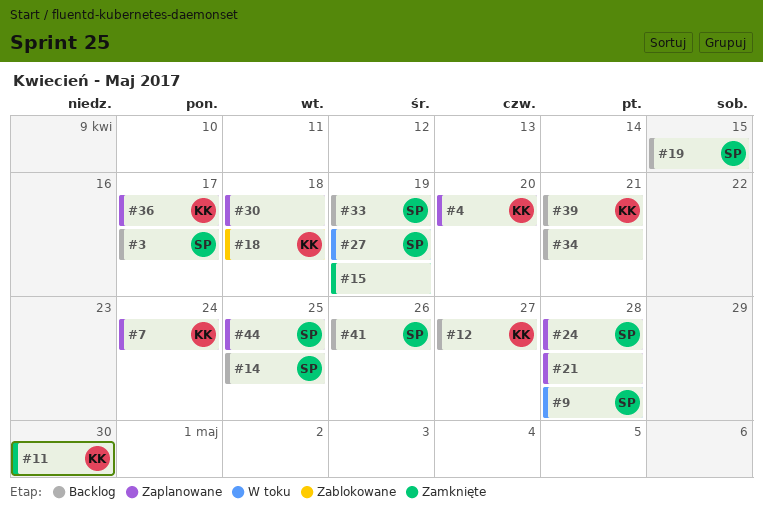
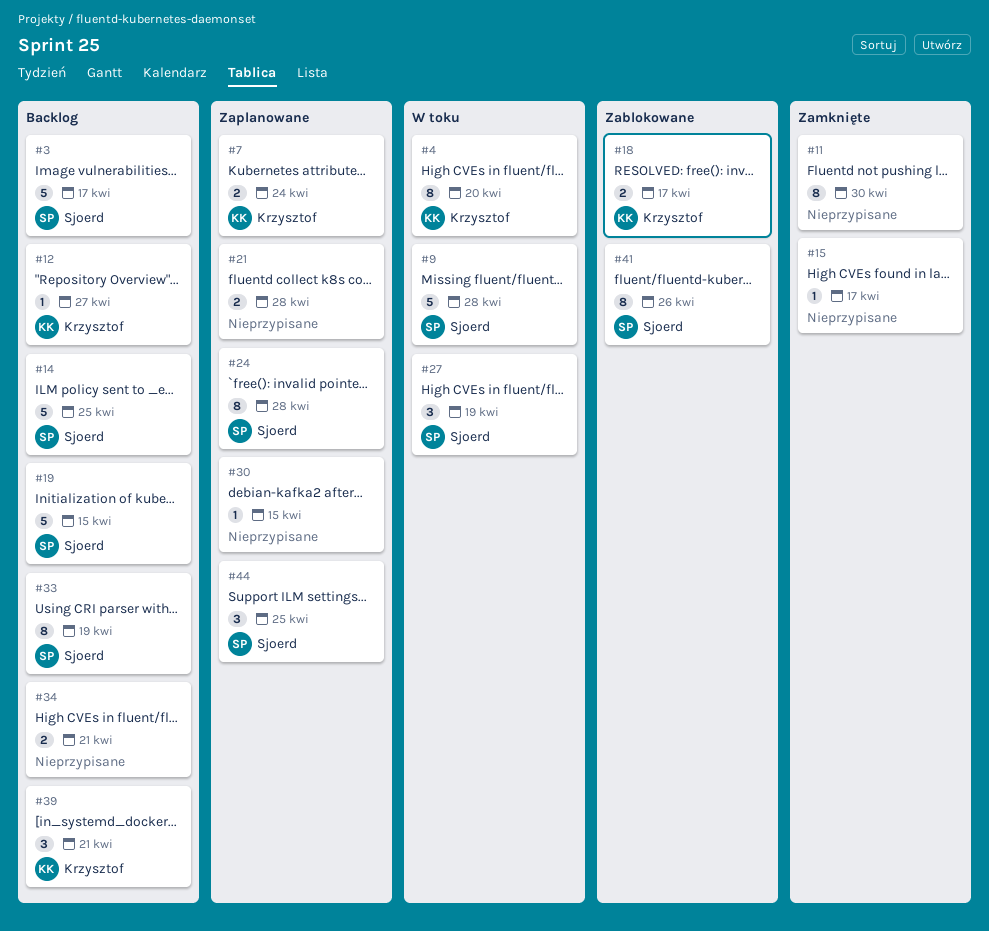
#4, status: Zaplanowane -> W toku
#11, owner: Krzysztof -> none
#15, due: Apr 19 -> Apr 17
#18, due: Apr 18 -> Apr 17
#30, due: Apr 18 -> Apr 15
#36: present -> none
#41, status: Backlog -> Zablokowane

